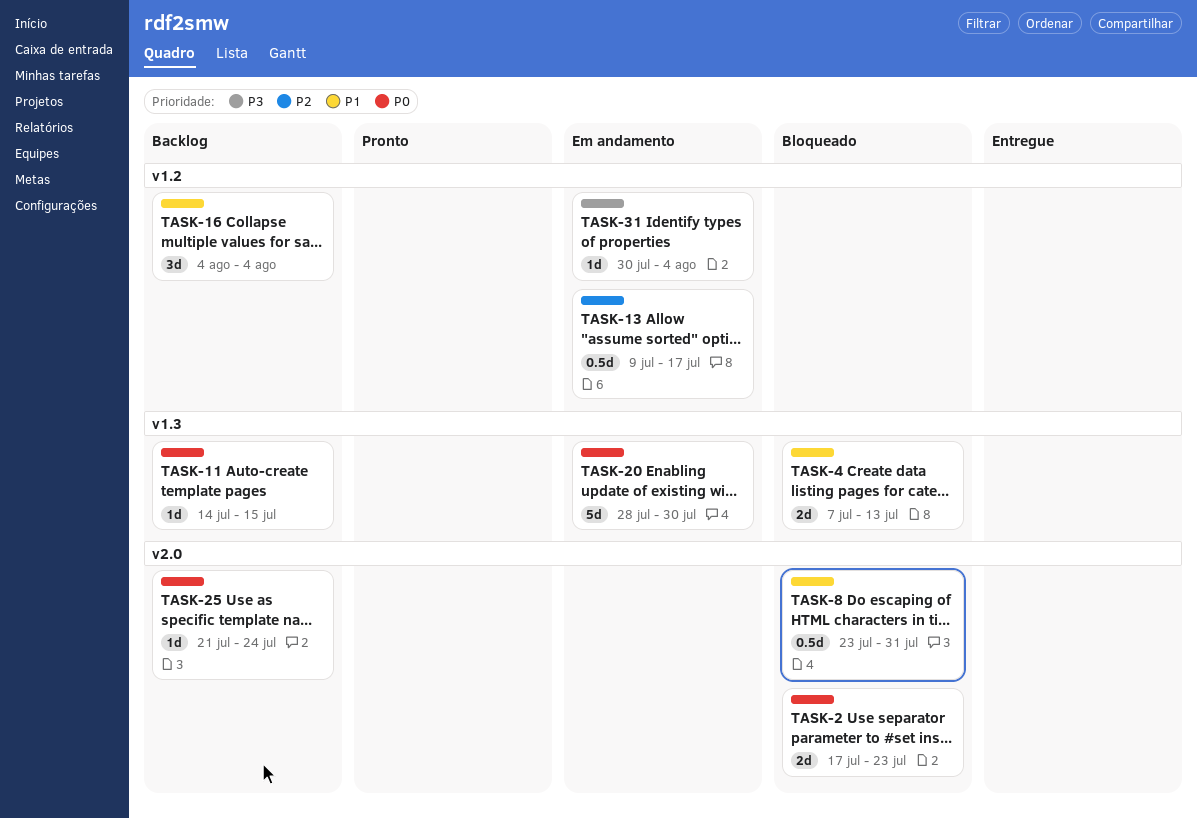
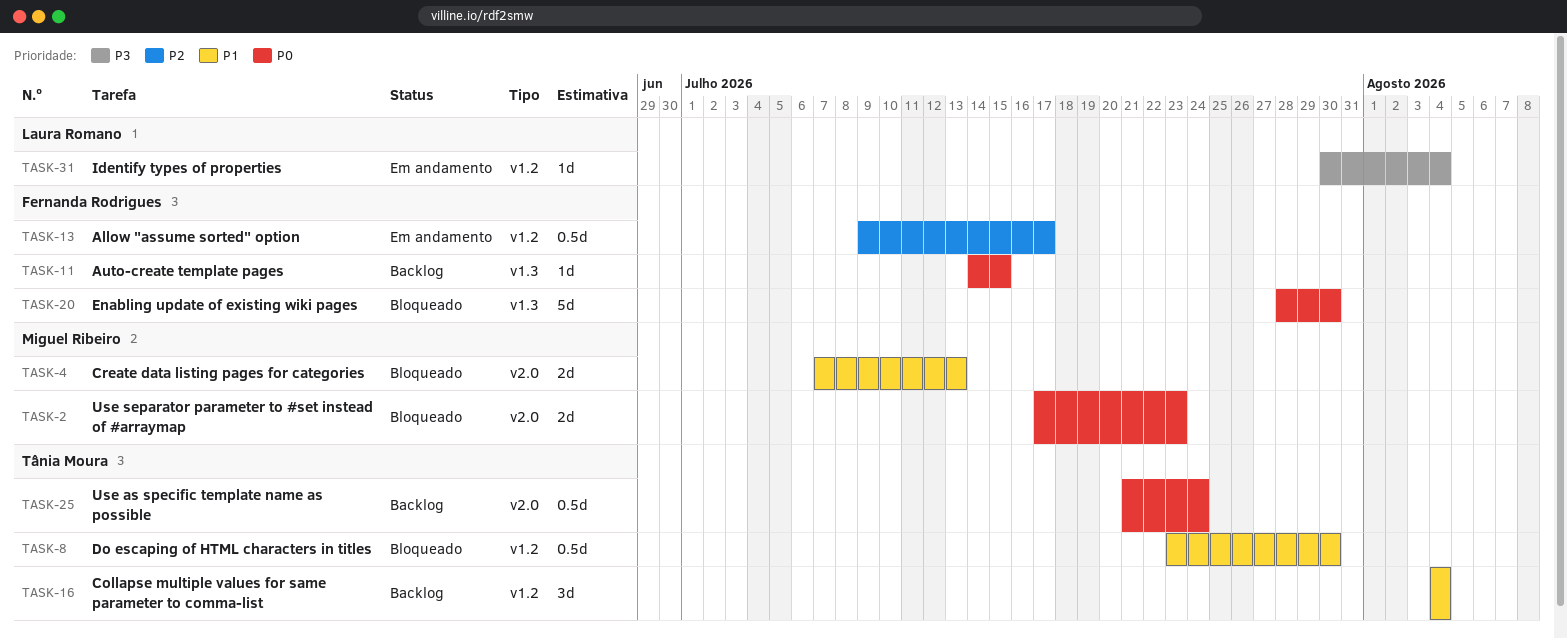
TASK-4, label: v1.3 -> v2.0
TASK-8, label: v2.0 -> v1.2
TASK-8, due: Jul 31 -> Jul 30
TASK-20, status: Em andamento -> Bloqueado
TASK-25, estimate: 1d -> 0.5d

